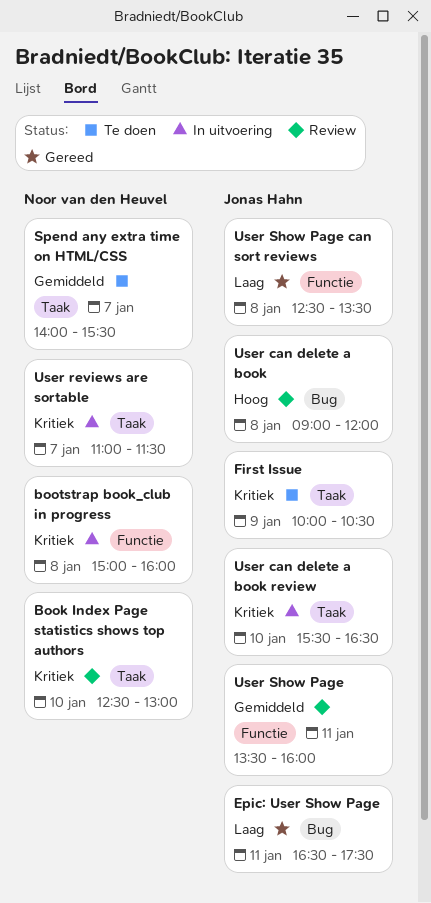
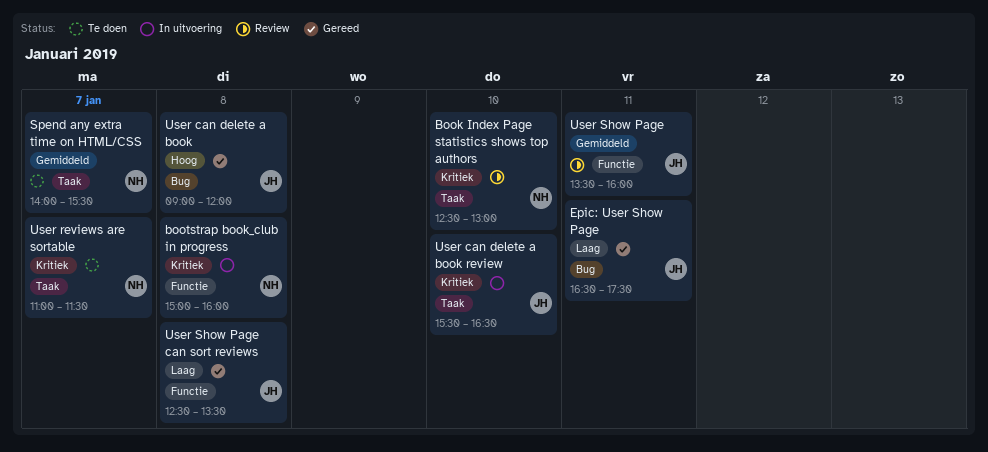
First Issue: present -> none
User can delete a book, status: Review -> Gereed
User reviews are sortable, status: In uitvoering -> Te doen

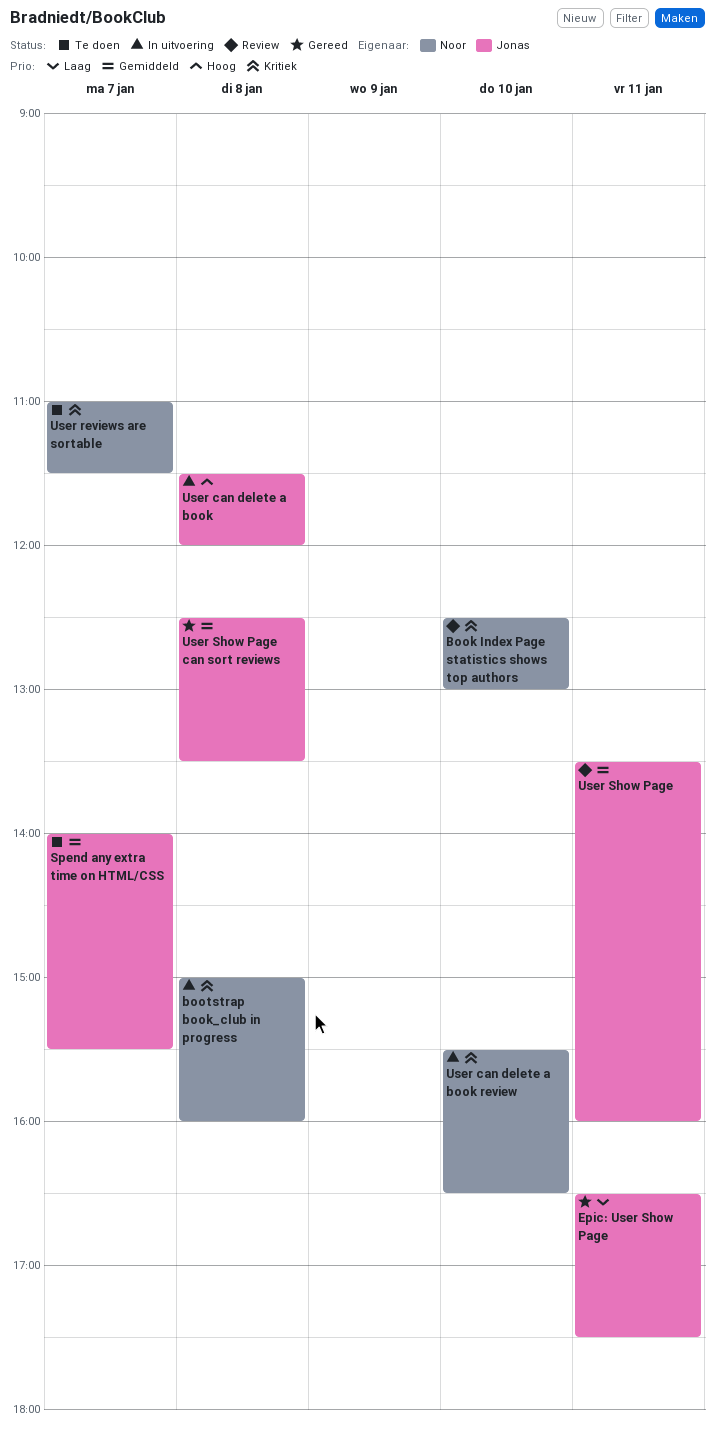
Spend any extra time on HTML/CSS, owner: Noor -> Jonas
User can delete a book, status: Gereed -> In uitvoering
User can delete a book, begins: 09:00 -> 11:30
User can delete a book review, owner: Jonas -> Noor
User Show Page can sort reviews, priority: Laag -> Gemiddeld

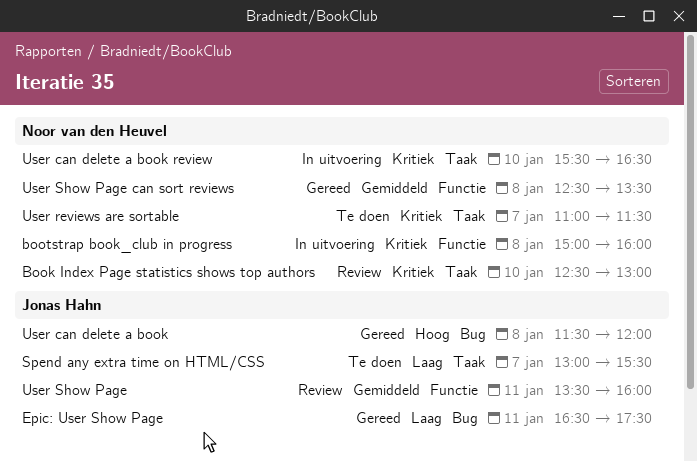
Spend any extra time on HTML/CSS, priority: Gemiddeld -> Laag
Spend any extra time on HTML/CSS, begins: 14:00 -> 13:00
User can delete a book, status: In uitvoering -> Gereed
User Show Page can sort reviews, owner: Jonas Hahn -> Noor van den Heuvel

